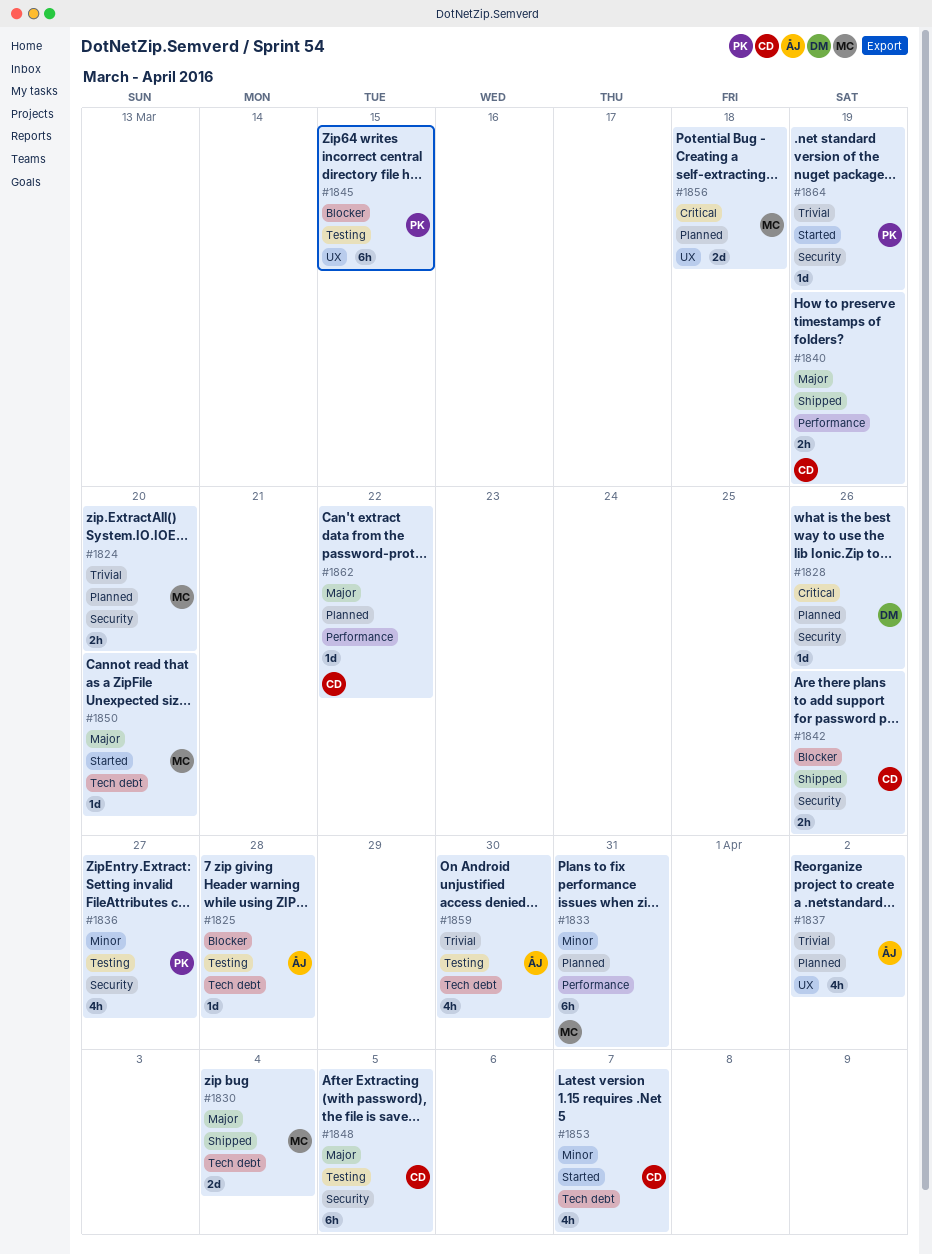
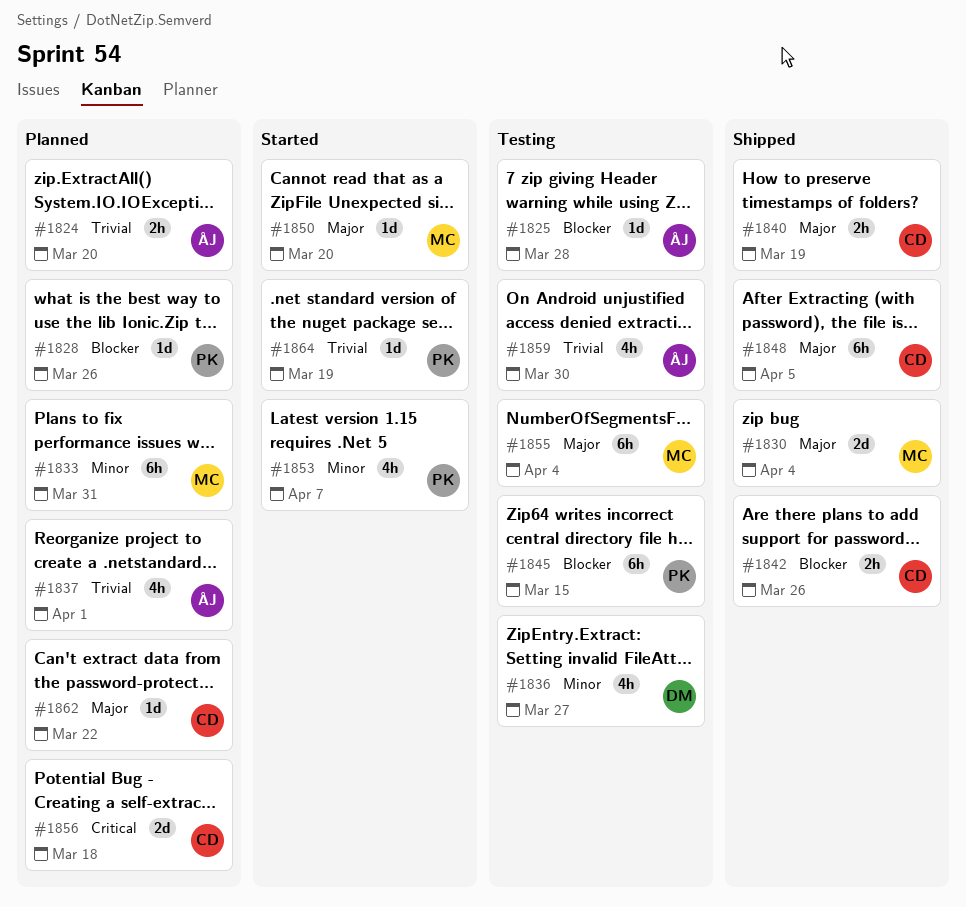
#1824, owner: MC -> ÅJ
#1828, owner: DM -> PK
#1828, priority: Critical -> Blocker
#1836, owner: PK -> DM
#1837, due: Apr 2 -> Apr 1
#1848, status: Testing -> Shipped
#1853, owner: CD -> PK
#1855: none -> present
#1856, owner: MC -> CD

